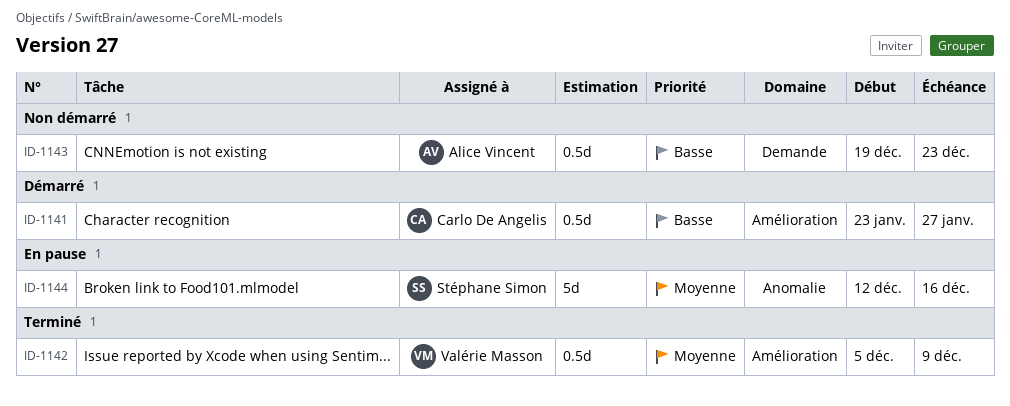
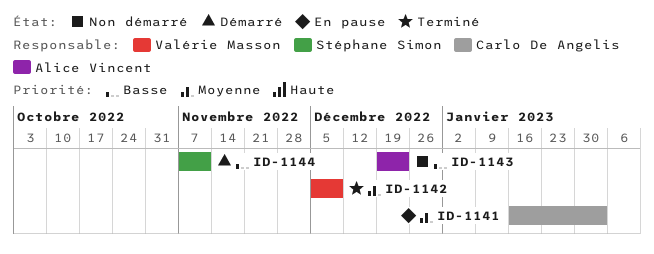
ID-1141, status: Démarré -> En pause
ID-1141, priority: Basse -> Moyenne
ID-1141, start: Jan 23 -> Jan 16
ID-1141, due: Jan 27 -> Feb 3
ID-1144, status: En pause -> Démarré
ID-1144, priority: Moyenne -> Basse
ID-1144, start: Dec 12 -> Nov 7
ID-1144, due: Dec 16 -> Nov 11

